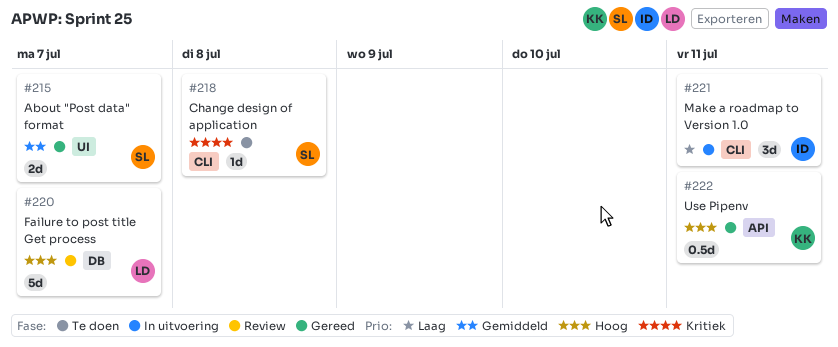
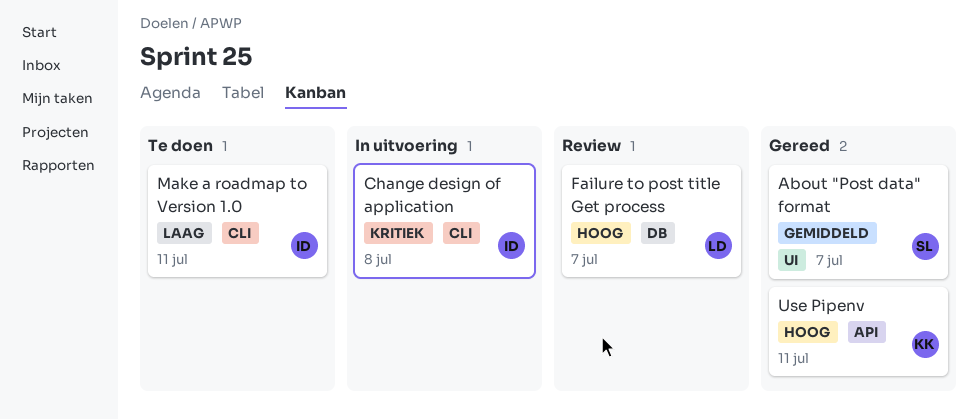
Change design of application, status: Te doen -> In uitvoering
Change design of application, owner: SL -> ID
Make a roadmap to Version 1.0, status: In uitvoering -> Te doen

